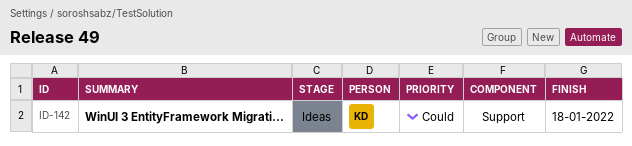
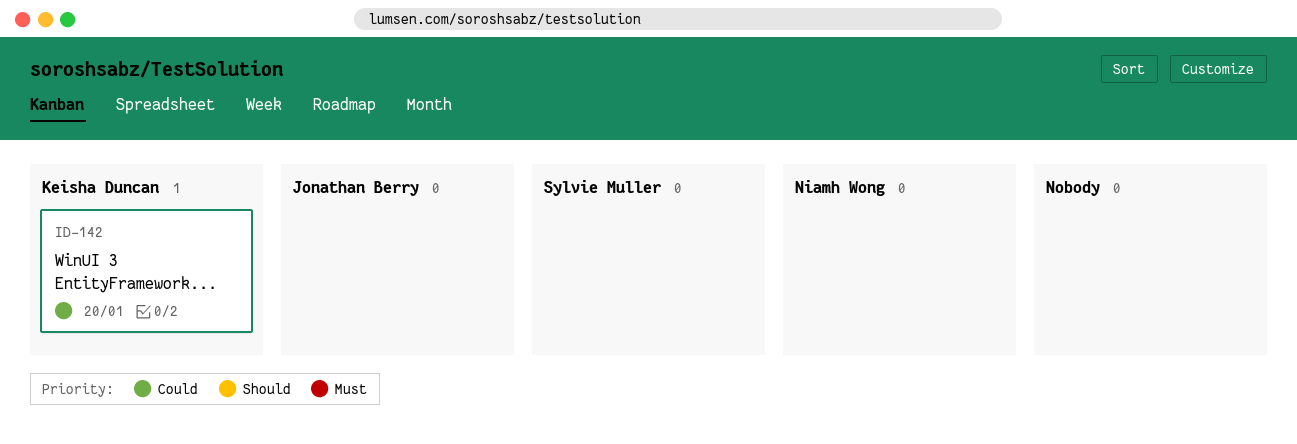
ID-142, due: Jan 18 -> Jan 20

